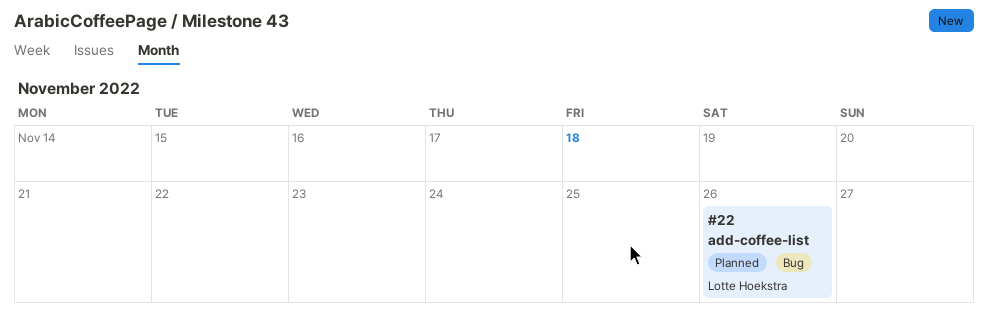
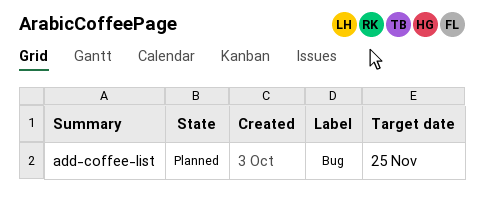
add-coffee-list, due: Nov 26 -> Nov 25

